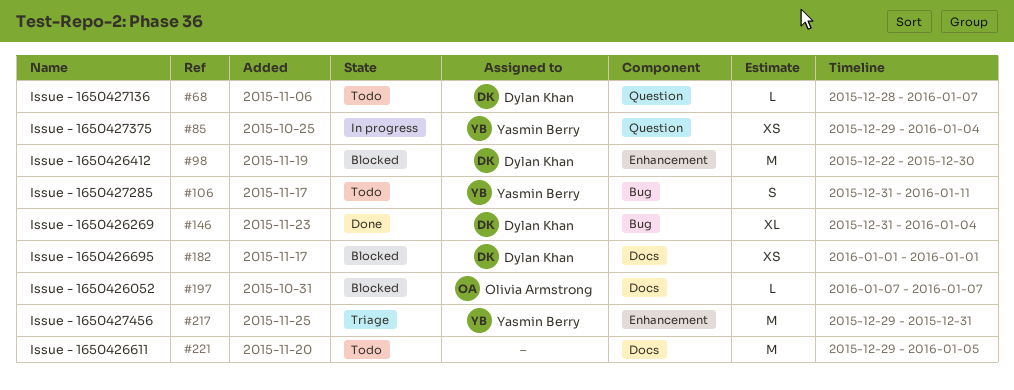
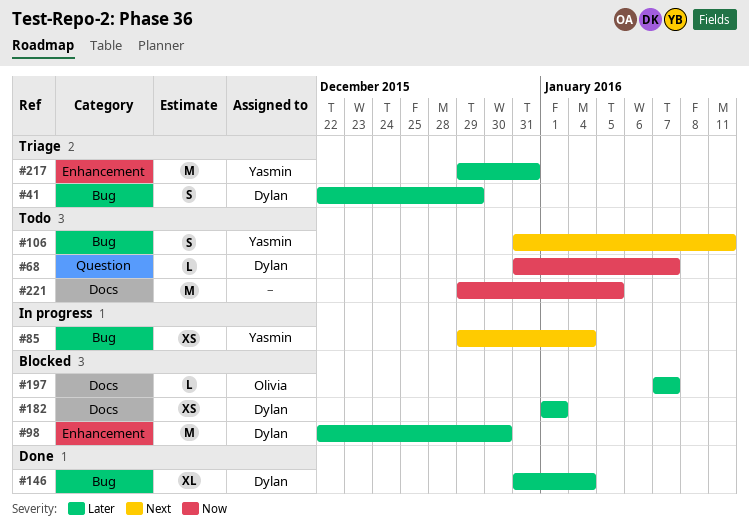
#41: none -> present
#68, start: Dec 28 -> Dec 31
#85, label: Question -> Bug

